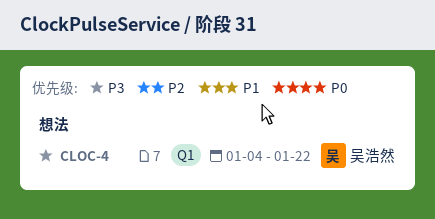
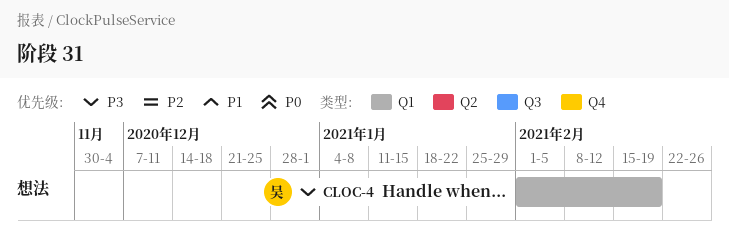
CLOC-4, start: Jan 4 -> Feb 1
CLOC-4, due: Jan 22 -> Feb 19

